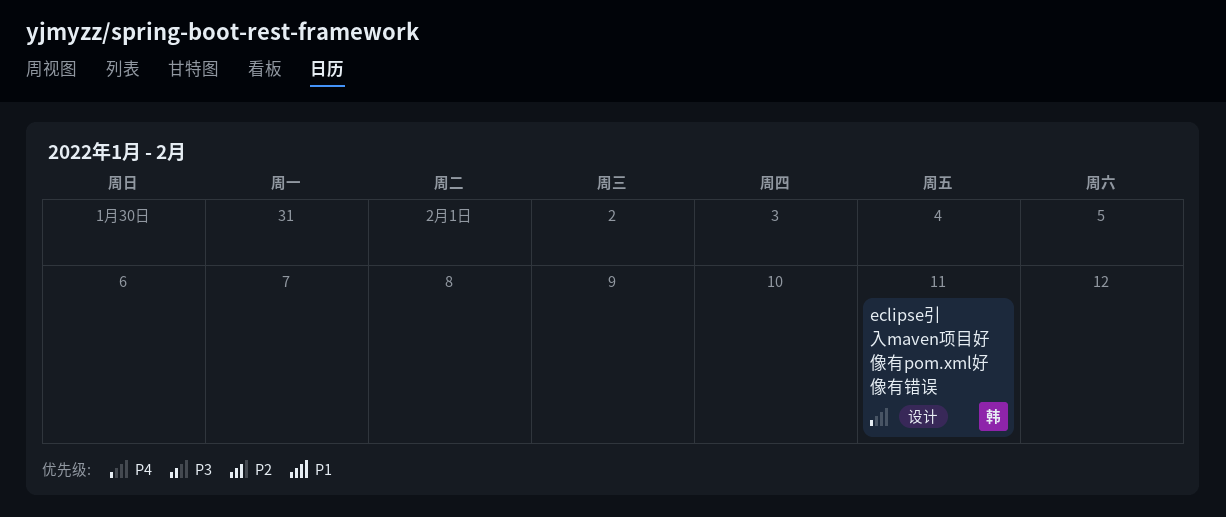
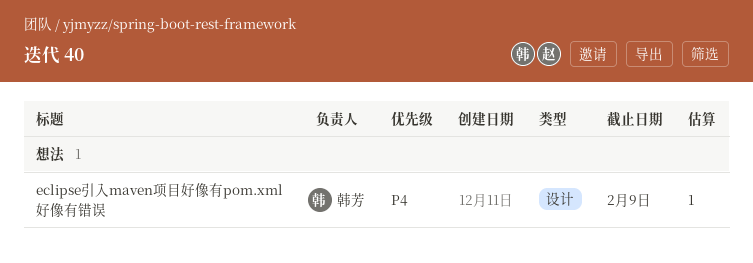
eclipse引入maven项目好像有pom.xml好像有错误, due: Feb 11 -> Feb 9

